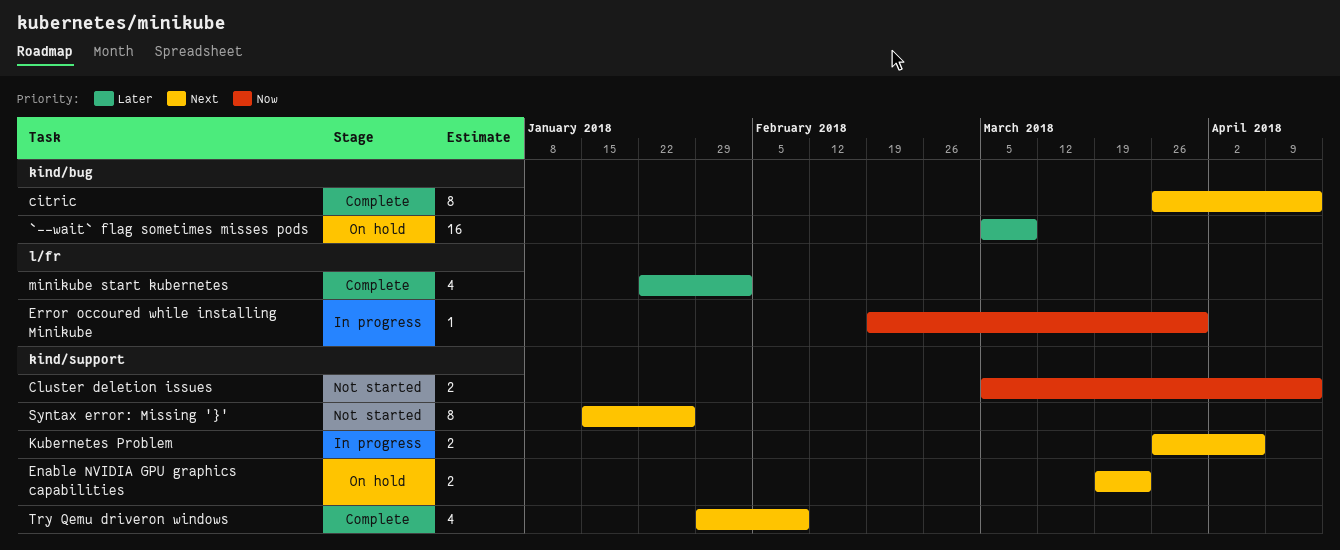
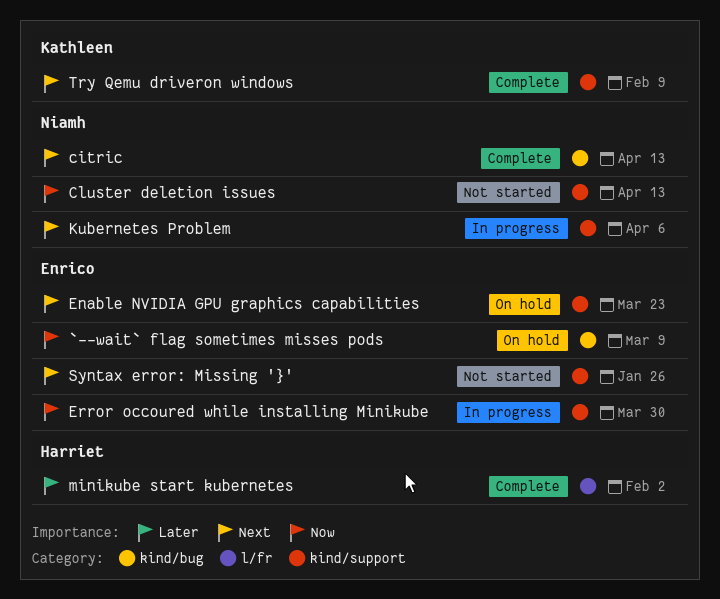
`--wait` flag sometimes misses pods, priority: Later -> Now
Error occoured while installing Minikube, label: l/fr -> kind/support

